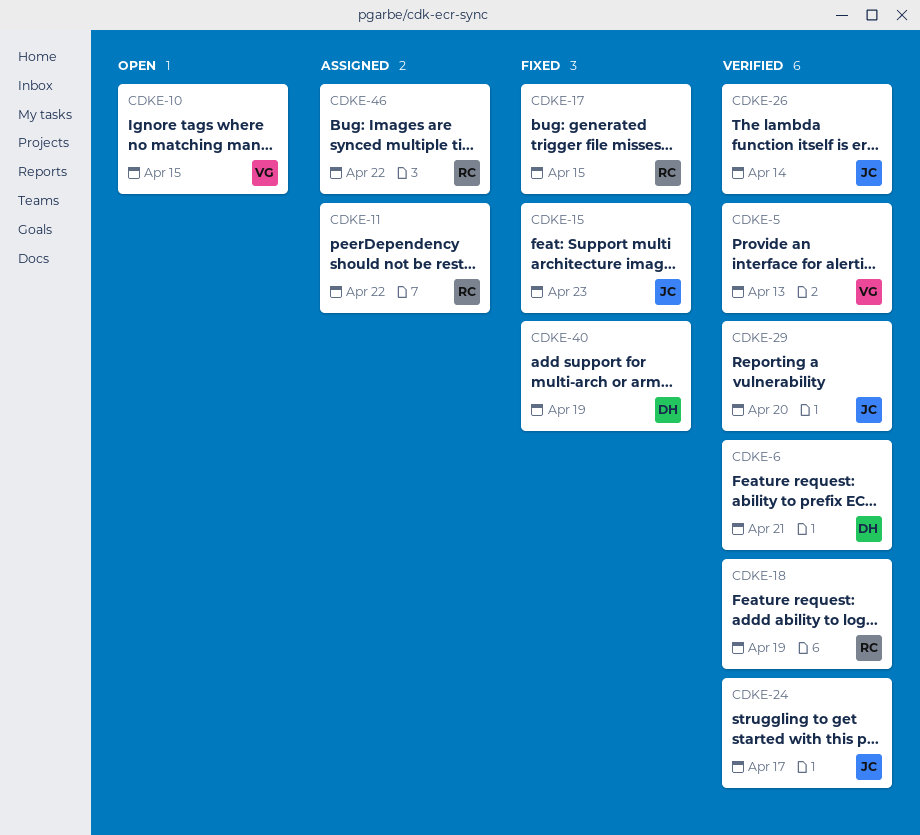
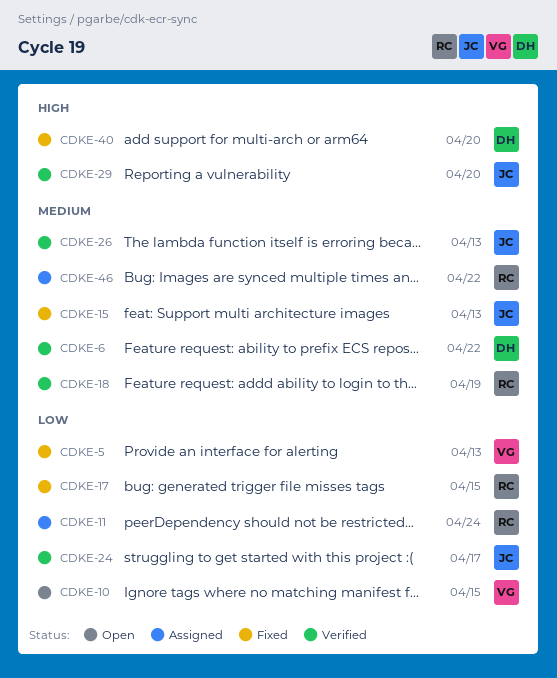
CDKE-5, status: Verified -> Fixed
CDKE-6, due: Apr 21 -> Apr 22
CDKE-11, due: Apr 22 -> Apr 24
CDKE-15, due: Apr 23 -> Apr 13
CDKE-26, due: Apr 14 -> Apr 13
CDKE-40, due: Apr 19 -> Apr 20

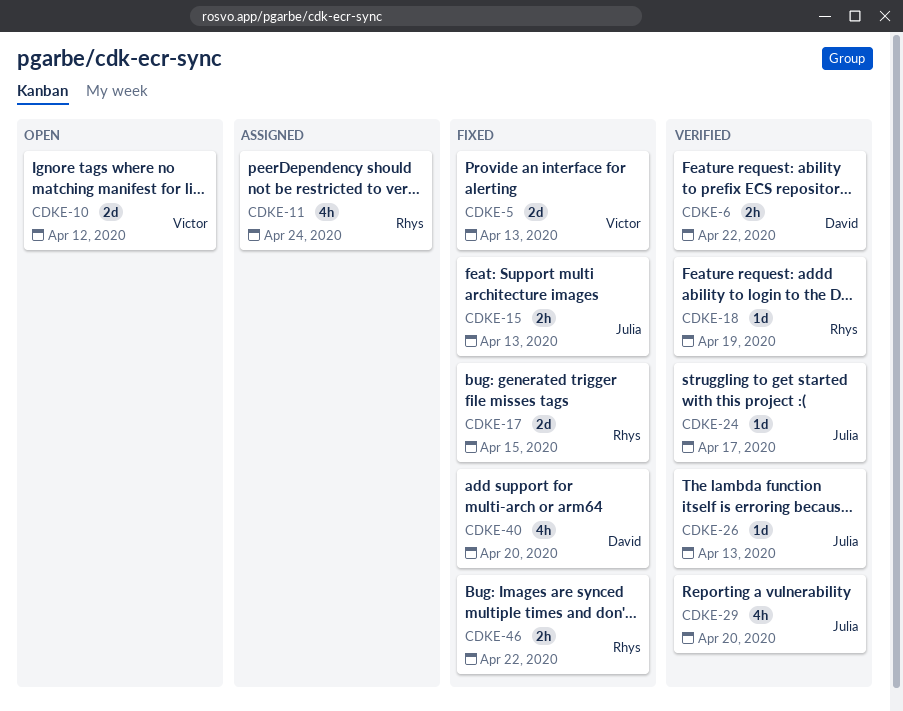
CDKE-10, due: Apr 15 -> Apr 12
CDKE-46, status: Assigned -> Fixed

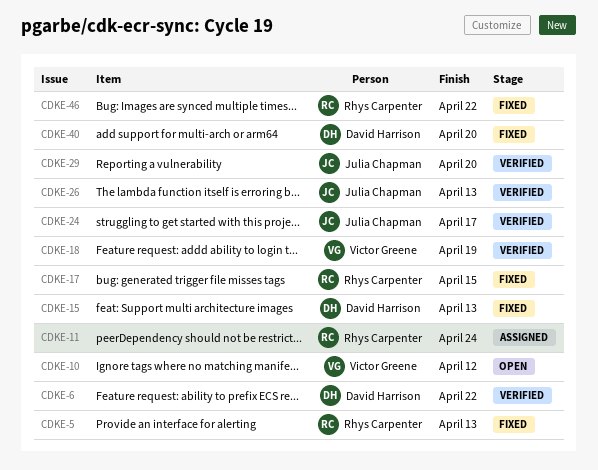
CDKE-5, owner: Victor Greene -> Rhys Carpenter
CDKE-15, owner: Julia Chapman -> David Harrison
CDKE-18, owner: Rhys Carpenter -> Victor Greene

